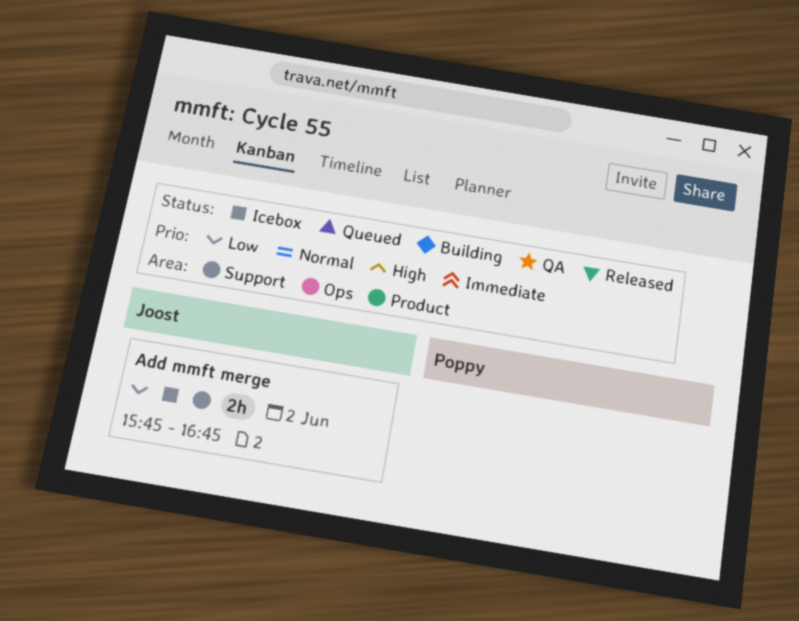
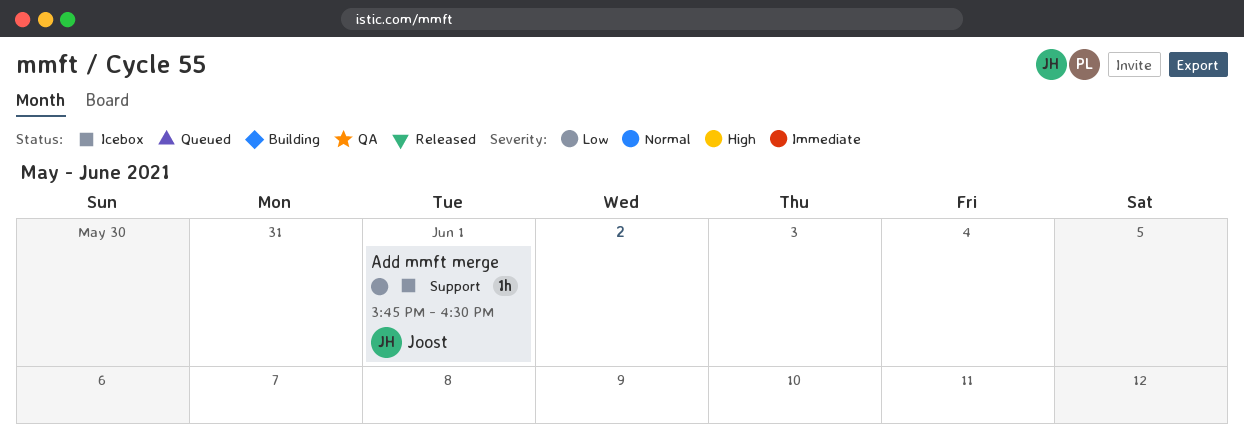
Add mmft merge, estimate: 2h -> 1h
Add mmft merge, day: Jun 2 -> Jun 1
Add mmft merge, ends: 16:45 -> 16:30

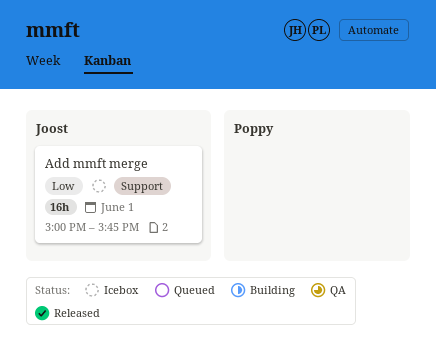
Add mmft merge, estimate: 1h -> 16h
Add mmft merge, begins: 15:45 -> 15:00
Add mmft merge, ends: 16:30 -> 15:45

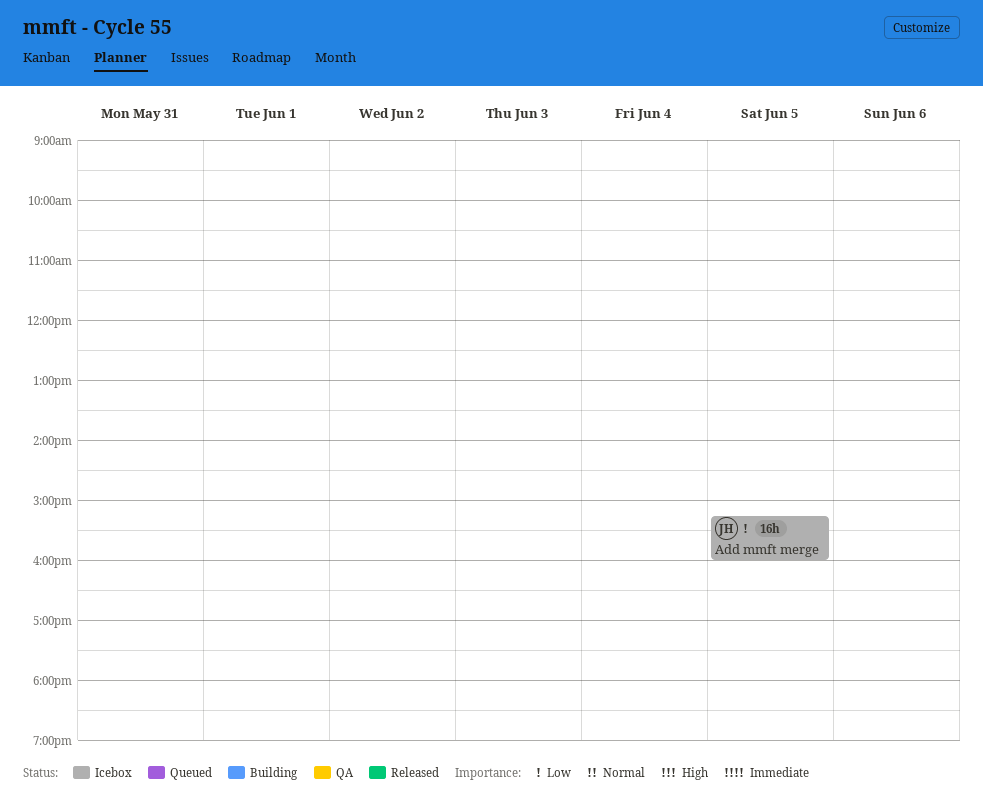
Add mmft merge, day: Jun 1 -> Jun 5
Add mmft merge, begins: 15:00 -> 15:15
Add mmft merge, ends: 15:45 -> 16:00

